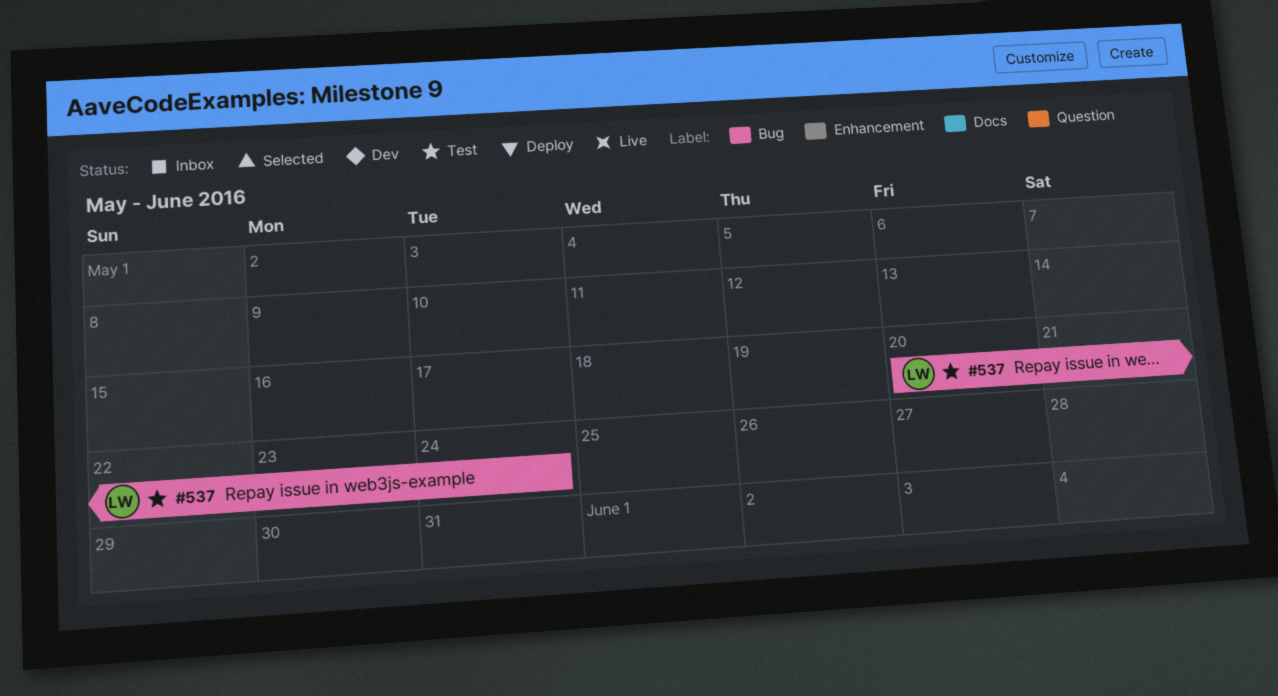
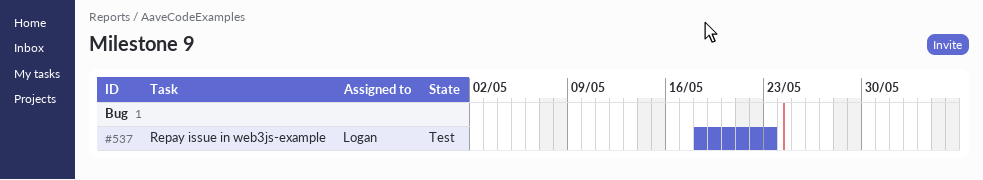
#537, start: May 20 -> May 18
#537, due: May 24 -> May 23

